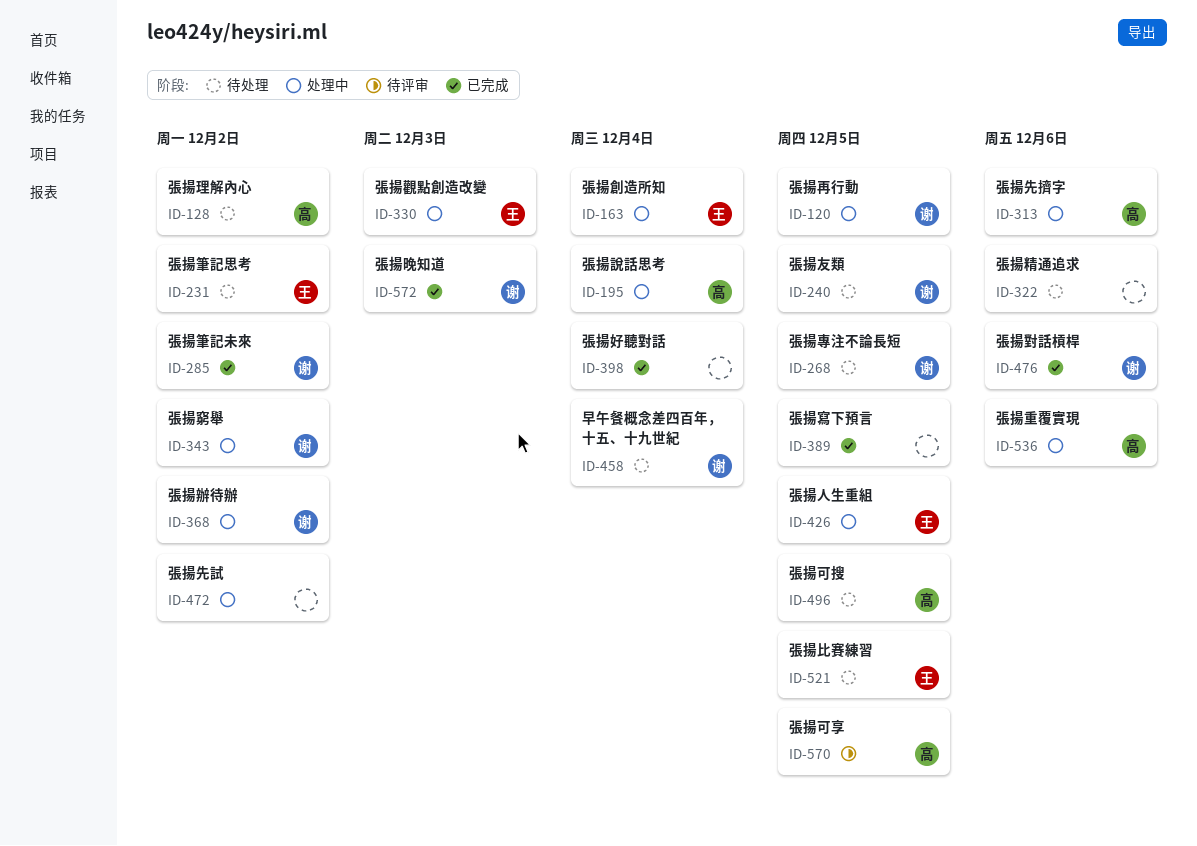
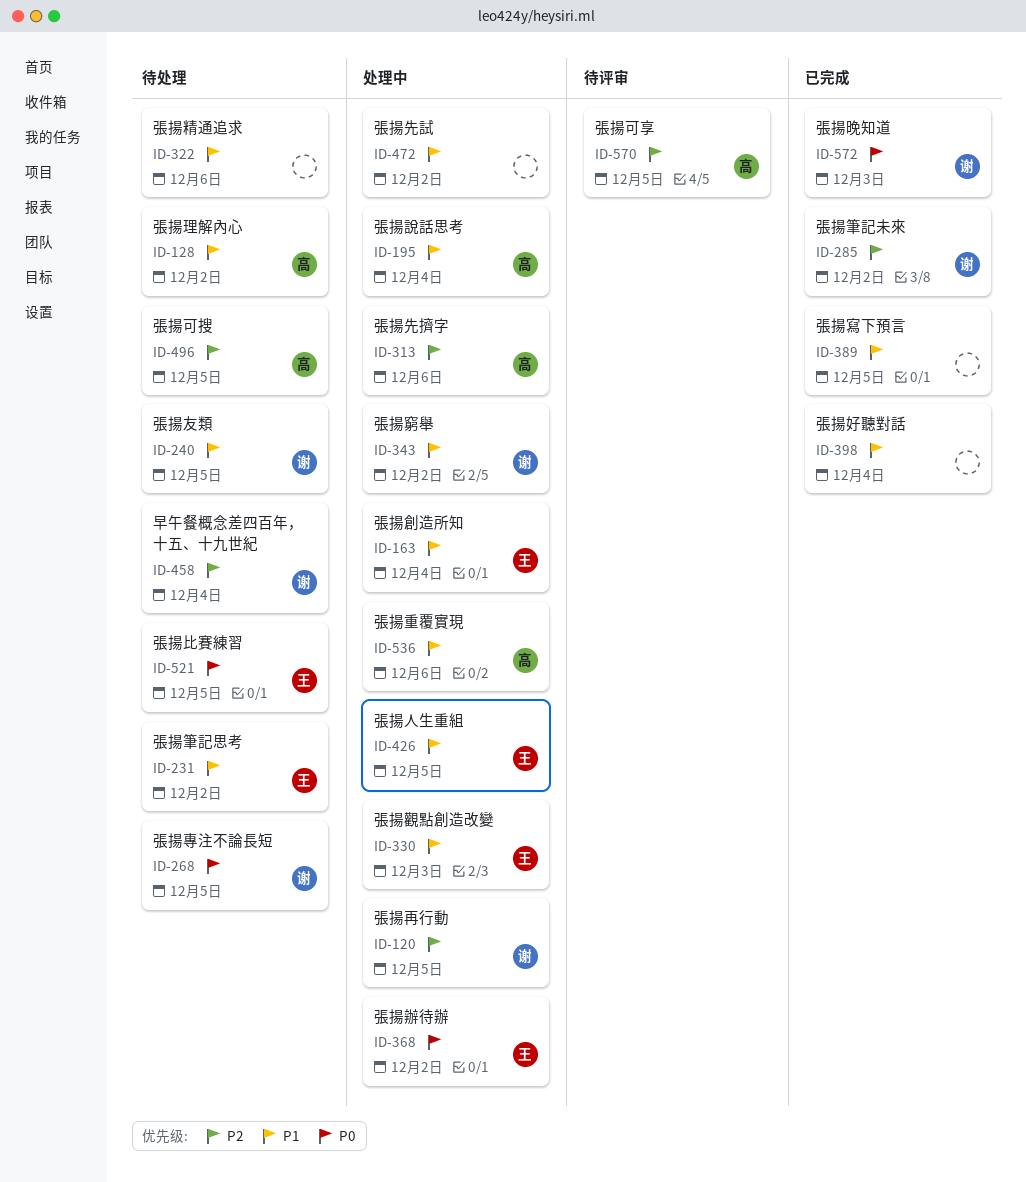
ID-368, owner: 谢 -> 王
ID-476: present -> none

